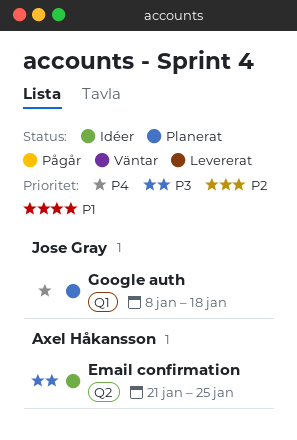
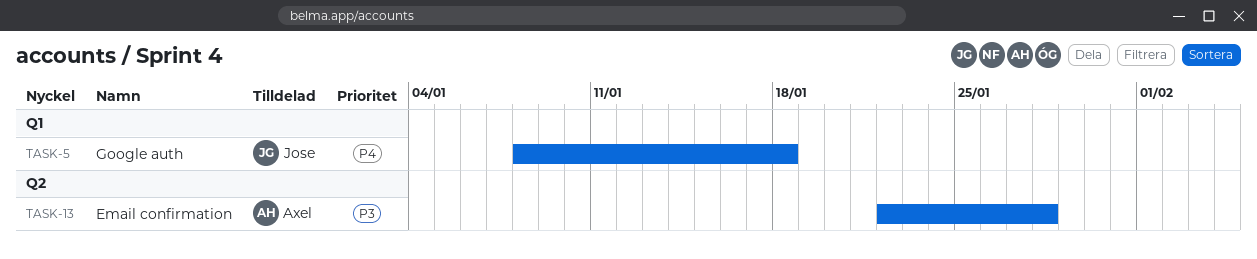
Email confirmation, start: Jan 21 -> Jan 22
Email confirmation, due: Jan 25 -> Jan 28

